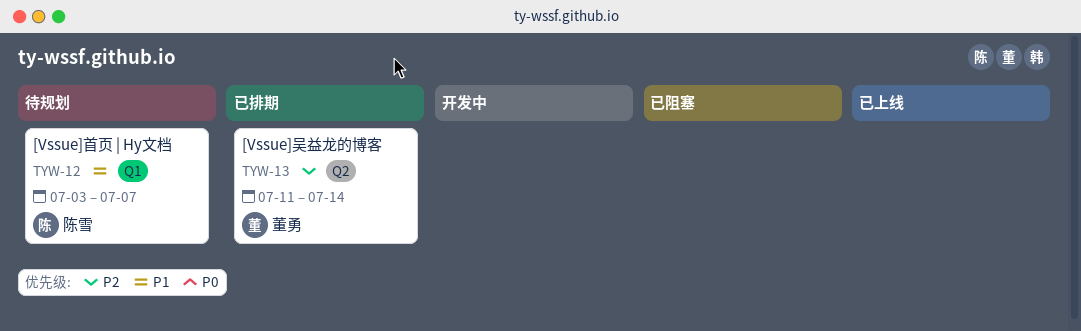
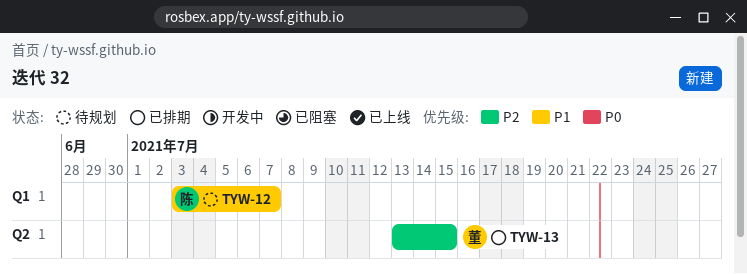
TYW-13, start: Jul 11 -> Jul 13
TYW-13, due: Jul 14 -> Jul 15

